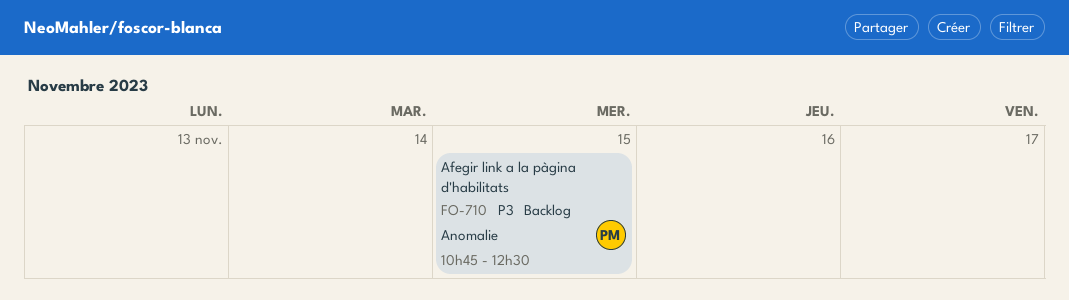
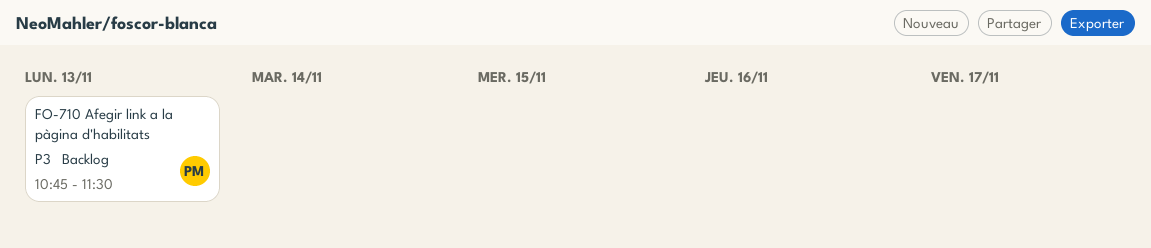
FO-710, day: Nov 15 -> Nov 13
FO-710, ends: 12:30 -> 11:30

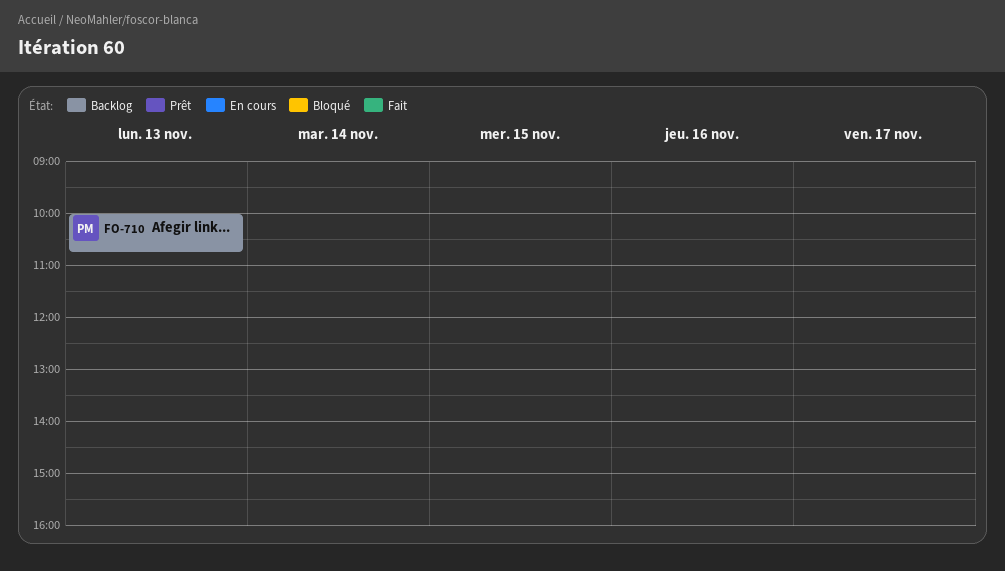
FO-710, begins: 10:45 -> 10:00
FO-710, ends: 11:30 -> 10:45

